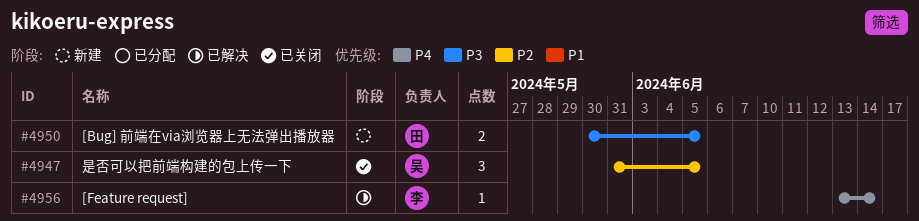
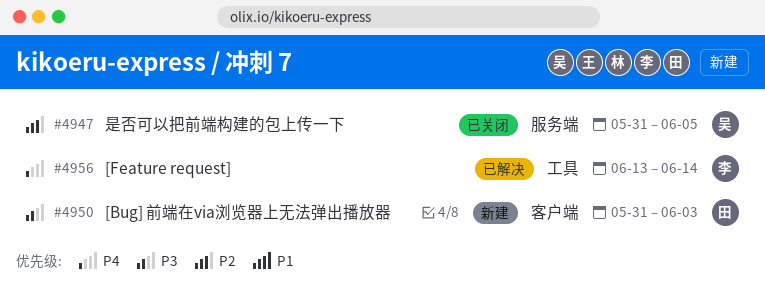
#4950, start: May 30 -> May 31
#4950, due: Jun 5 -> Jun 3

